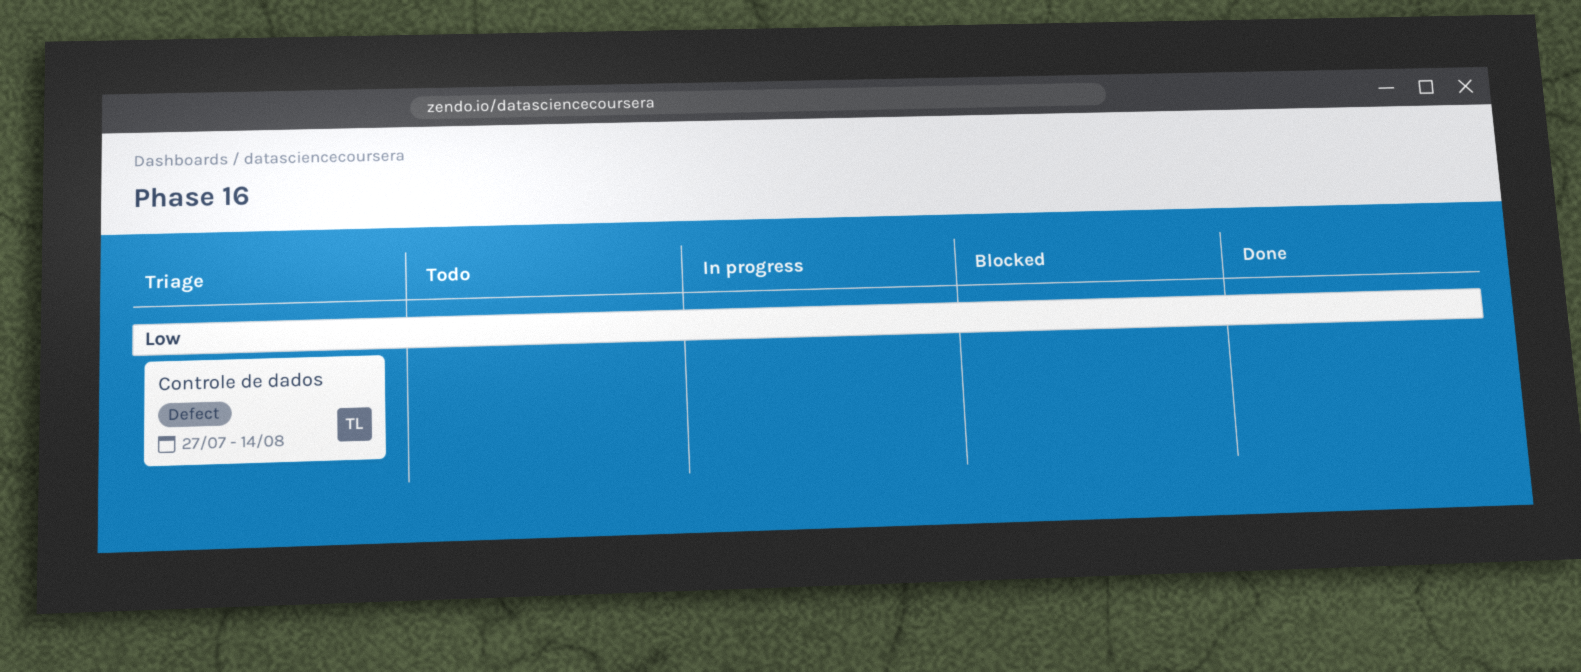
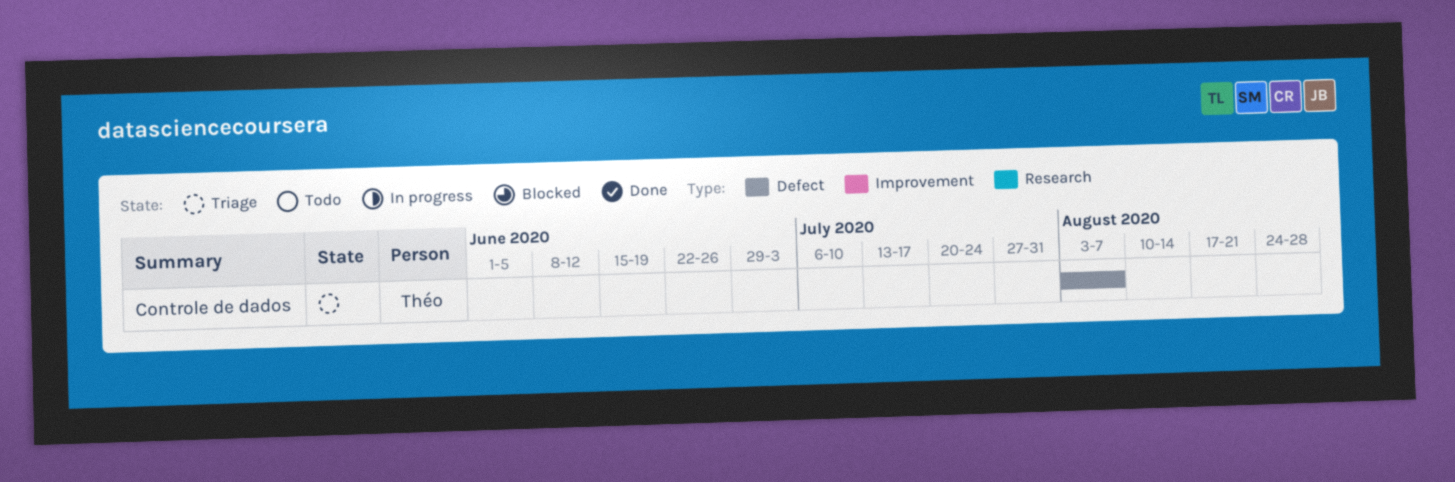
Controle de dados, start: Jul 27 -> Aug 3
Controle de dados, due: Aug 14 -> Aug 7

